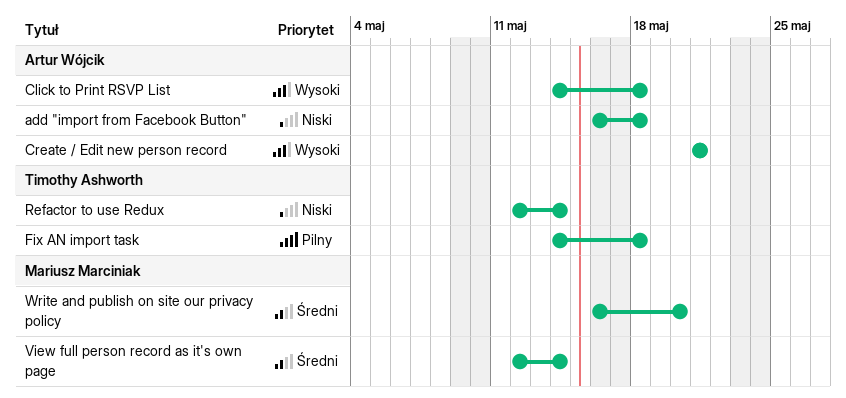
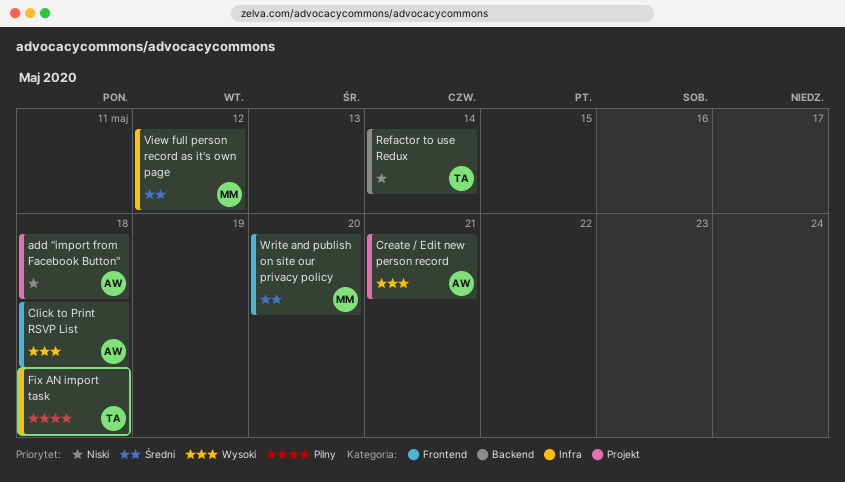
View full person record as it's own page, due: May 14 -> May 12

